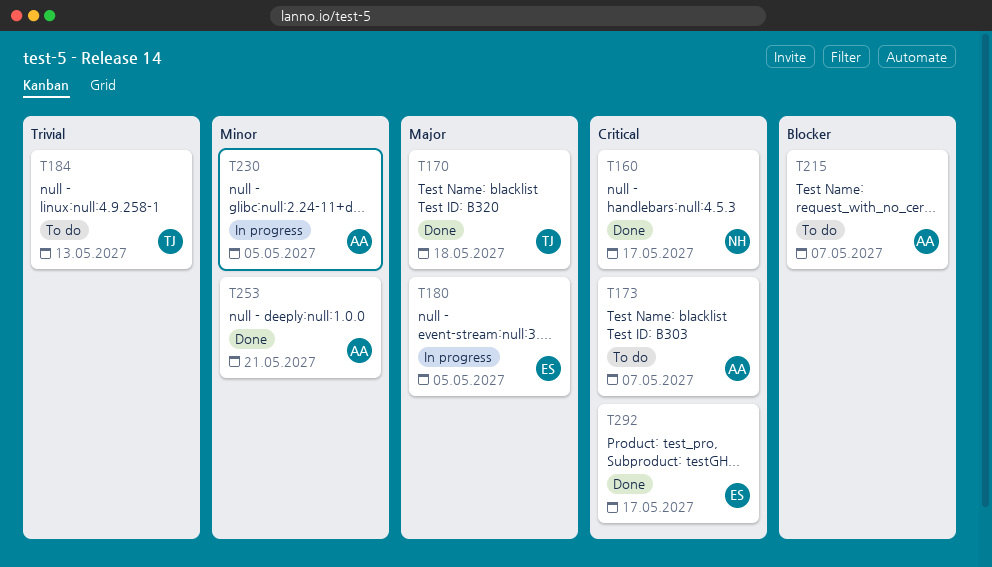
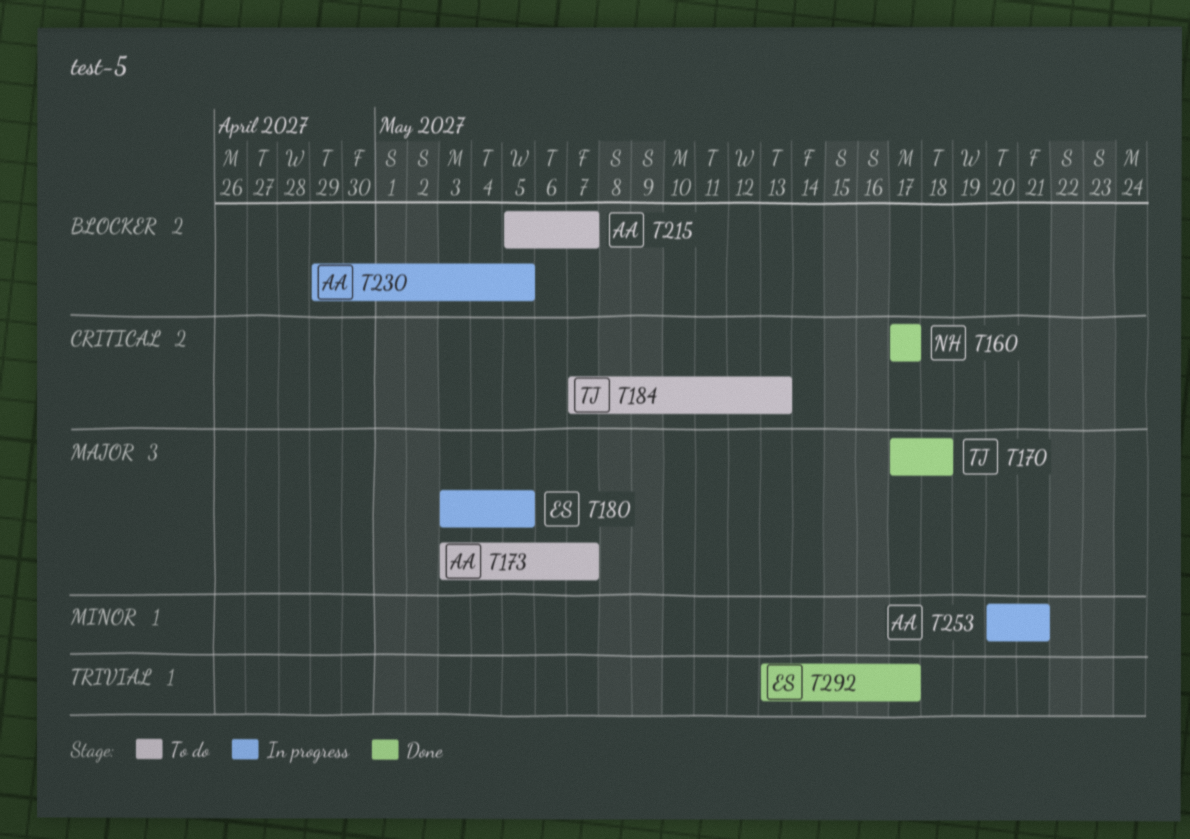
T173, priority: Critical -> Major
T184, priority: Trivial -> Critical
T230, priority: Minor -> Blocker
T253, status: Done -> In progress
T292, priority: Critical -> Trivial

